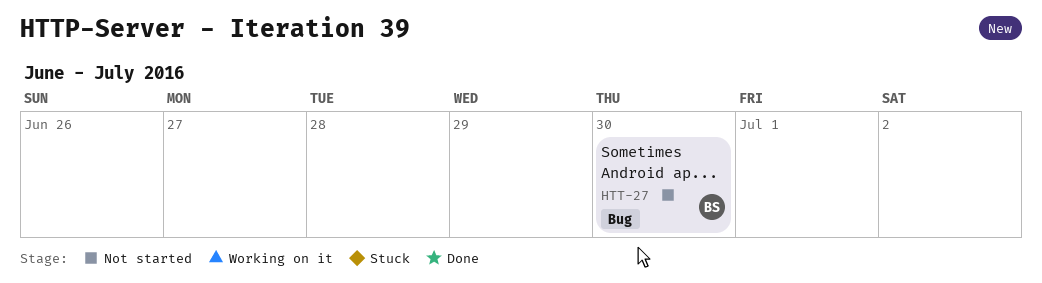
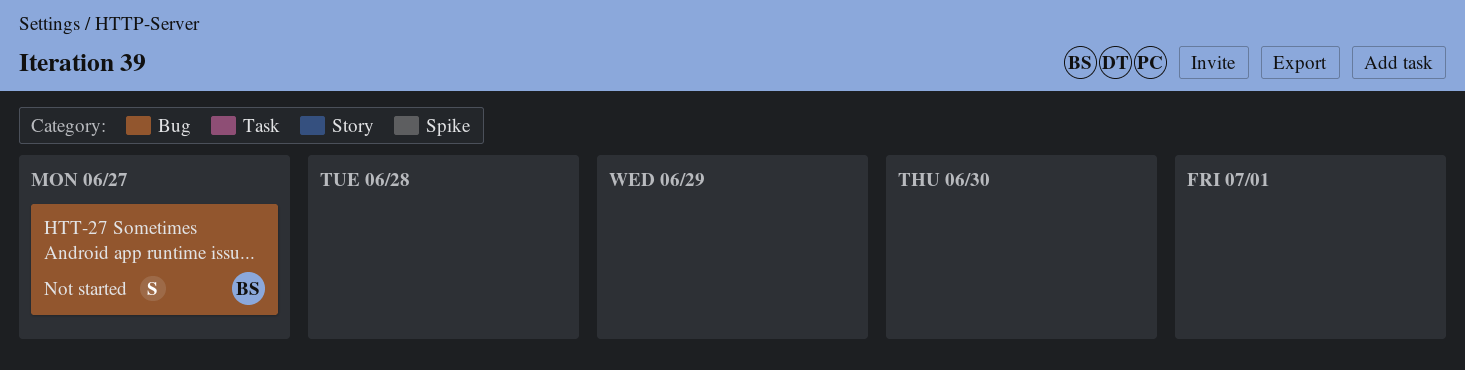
HTT-27, due: Jun 30 -> Jun 27

